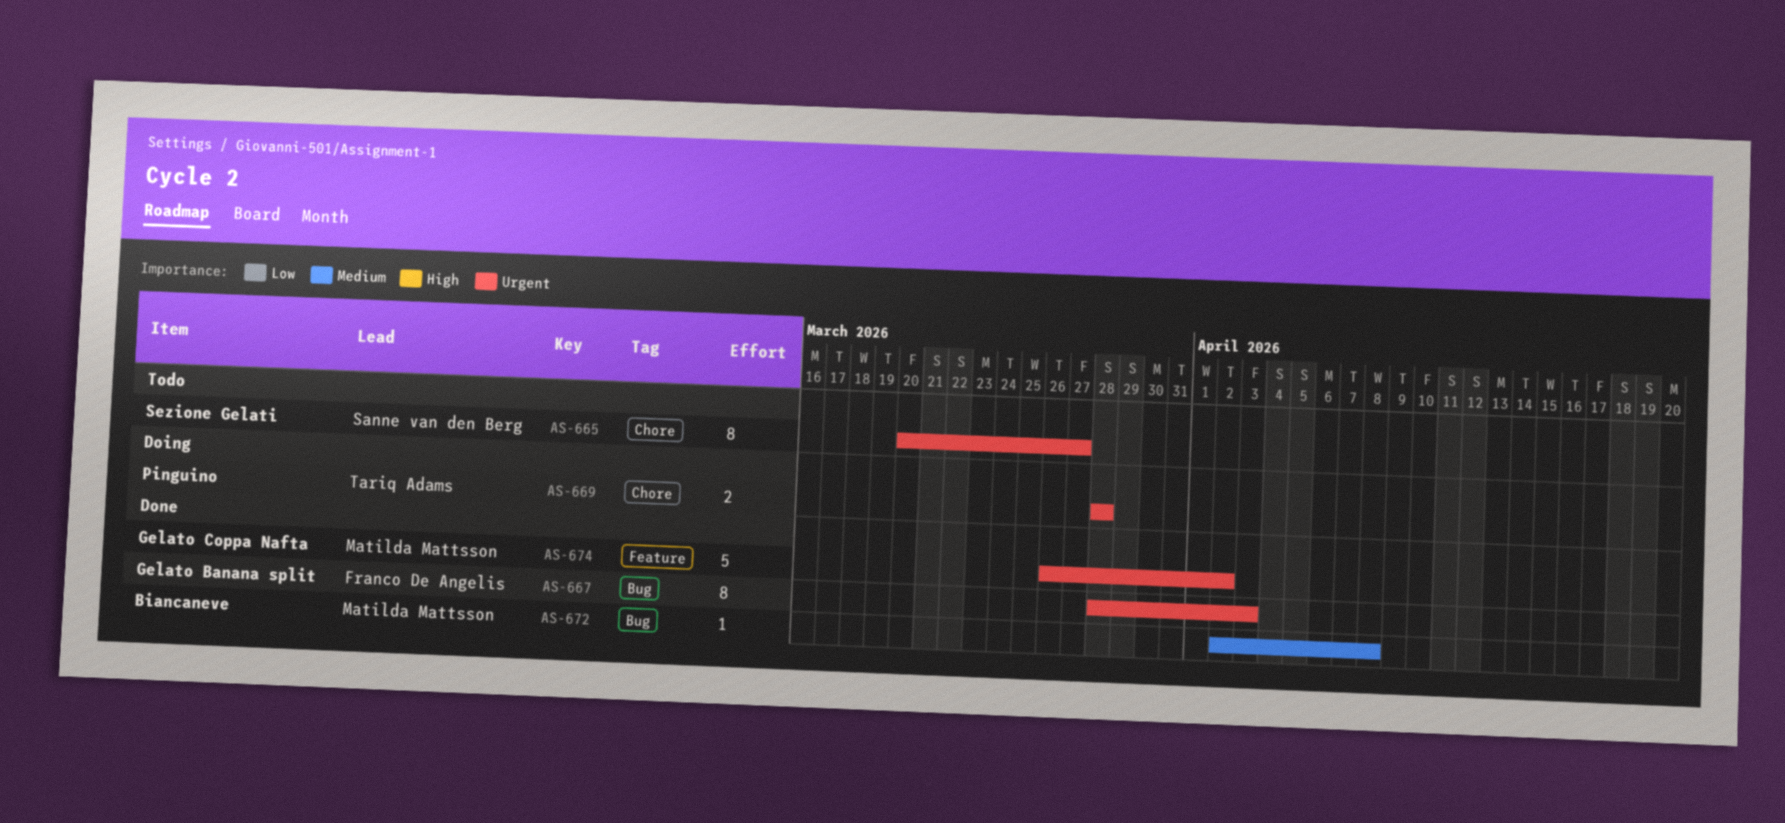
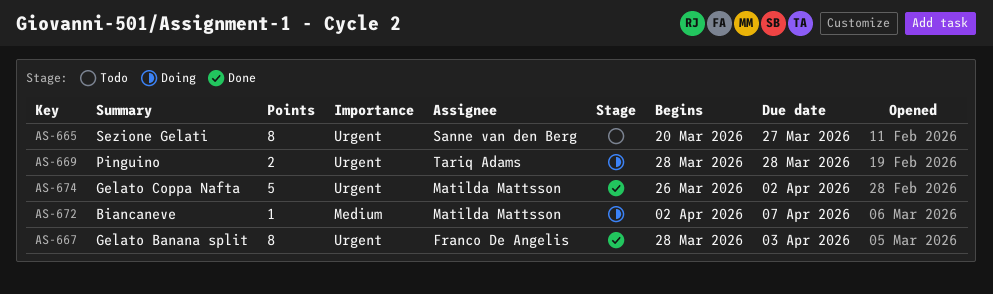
AS-672, status: Done -> Doing
AS-672, due: Apr 8 -> Apr 7

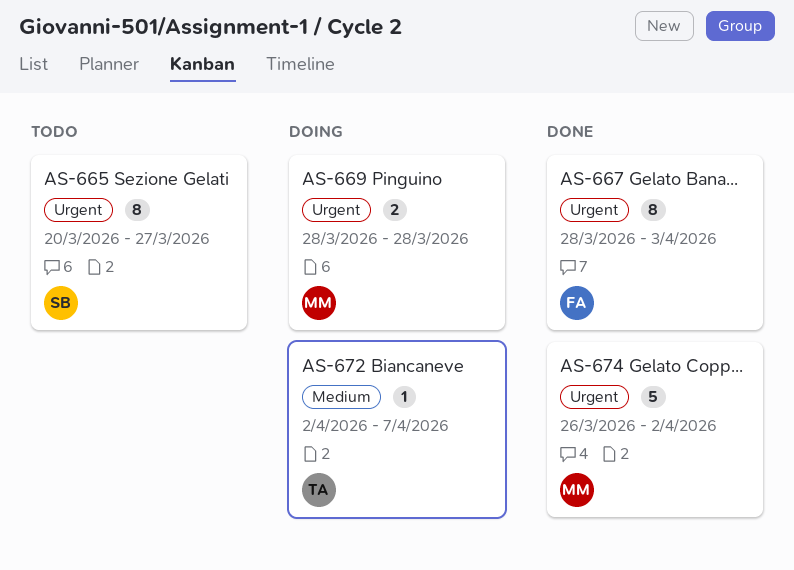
AS-669, owner: Tariq Adams -> Matilda Mattsson
AS-672, owner: Matilda Mattsson -> Tariq Adams

